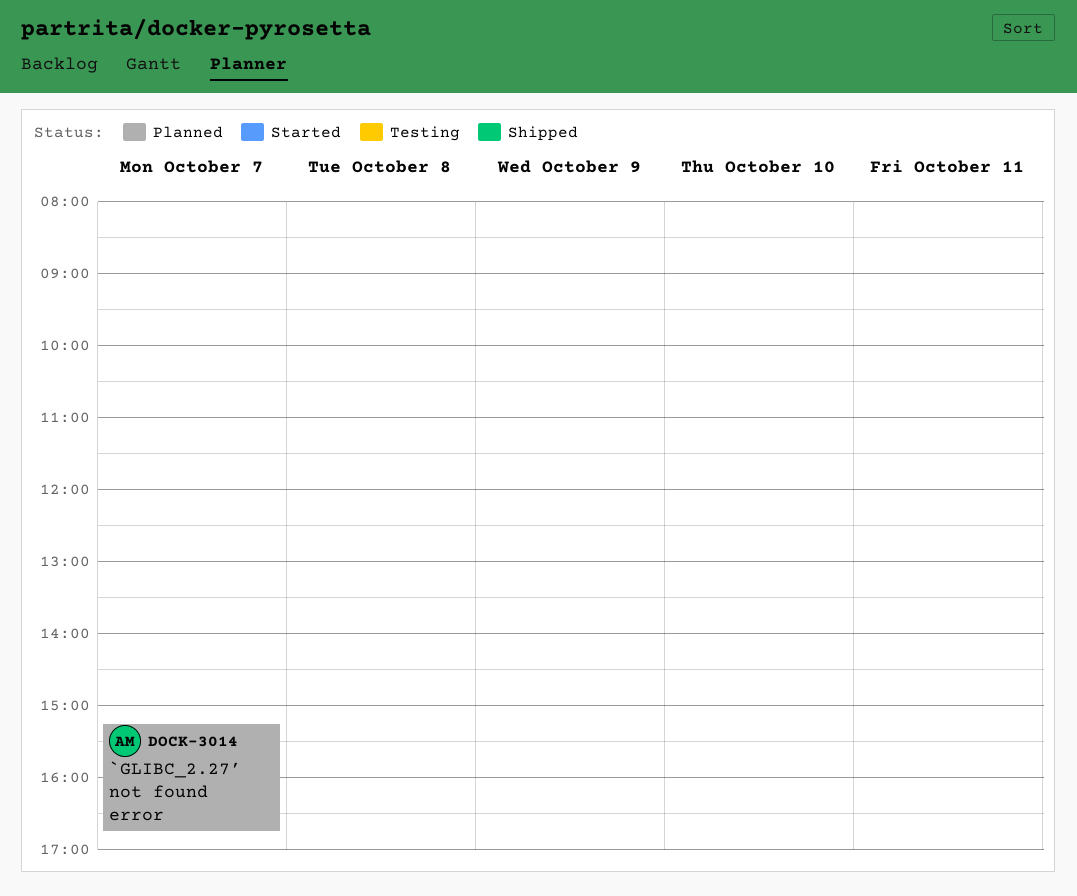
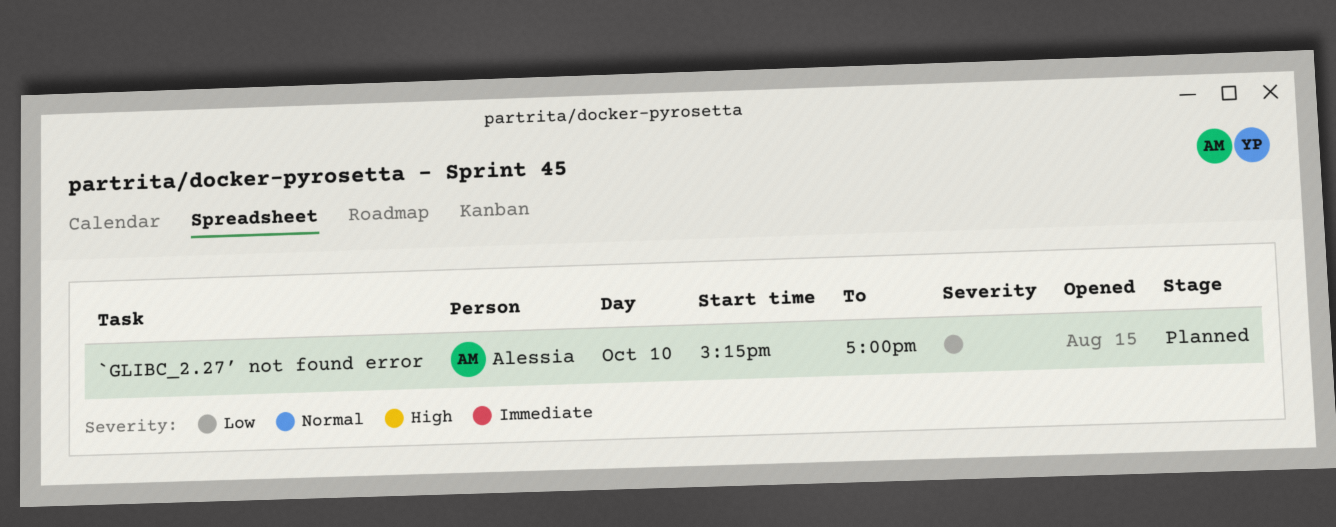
`GLIBC_2.27’ not found error, day: Oct 7 -> Oct 10
`GLIBC_2.27’ not found error, ends: 16:45 -> 17:00

